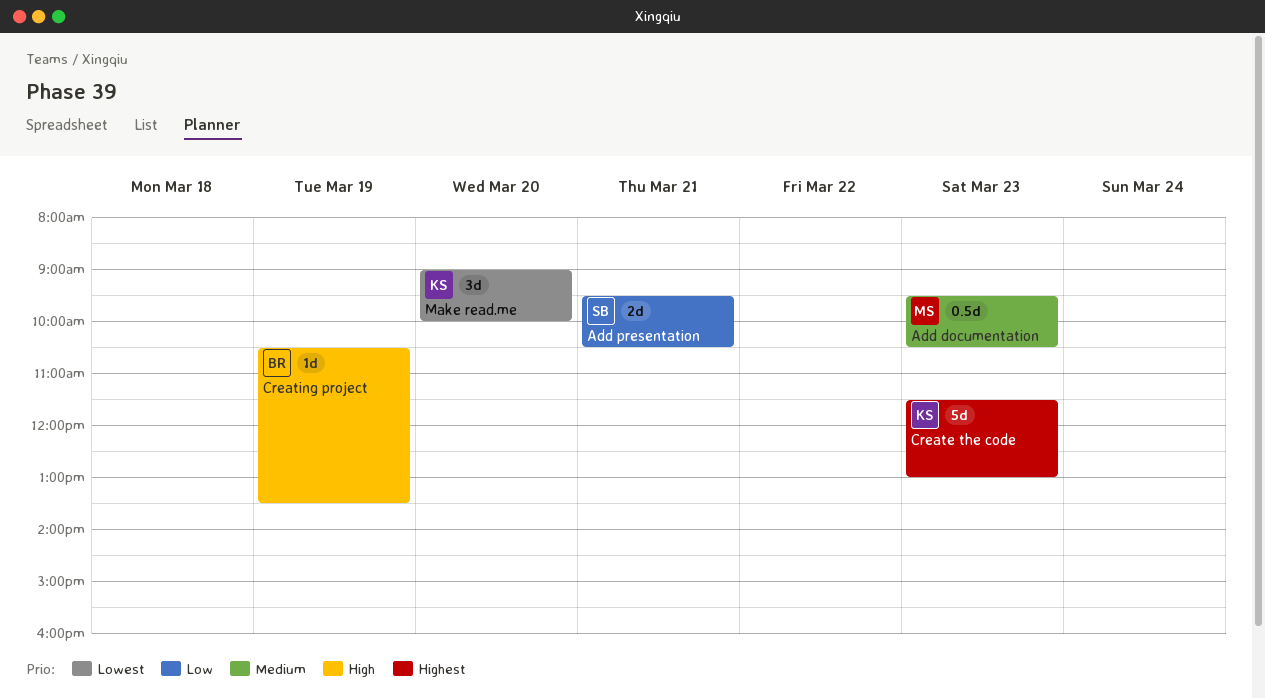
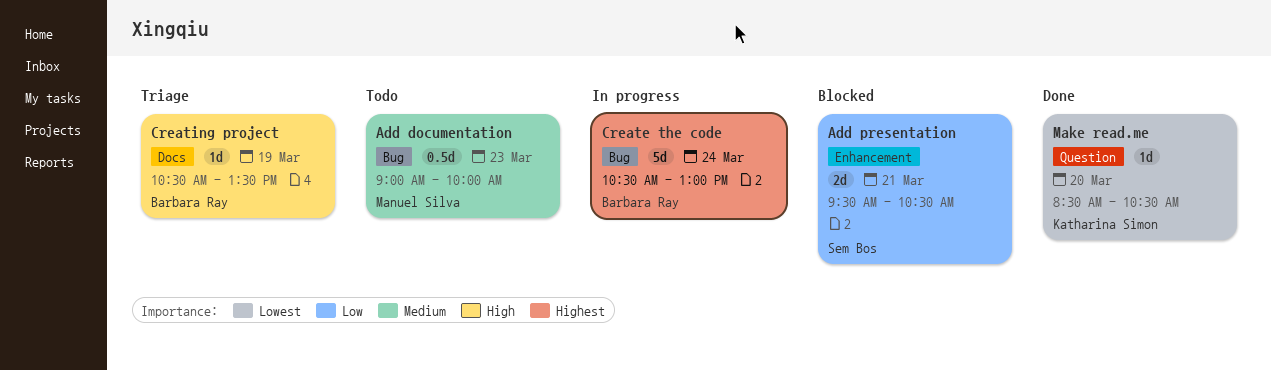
Add documentation, begins: 09:30 -> 09:00
Add documentation, ends: 10:30 -> 10:00
Create the code, owner: Katharina Simon -> Barbara Ray
Create the code, day: Mar 23 -> Mar 24
Create the code, begins: 11:30 -> 10:30
Make read.me, estimate: 3d -> 1d
Make read.me, begins: 09:00 -> 08:30
Make read.me, ends: 10:00 -> 10:30

